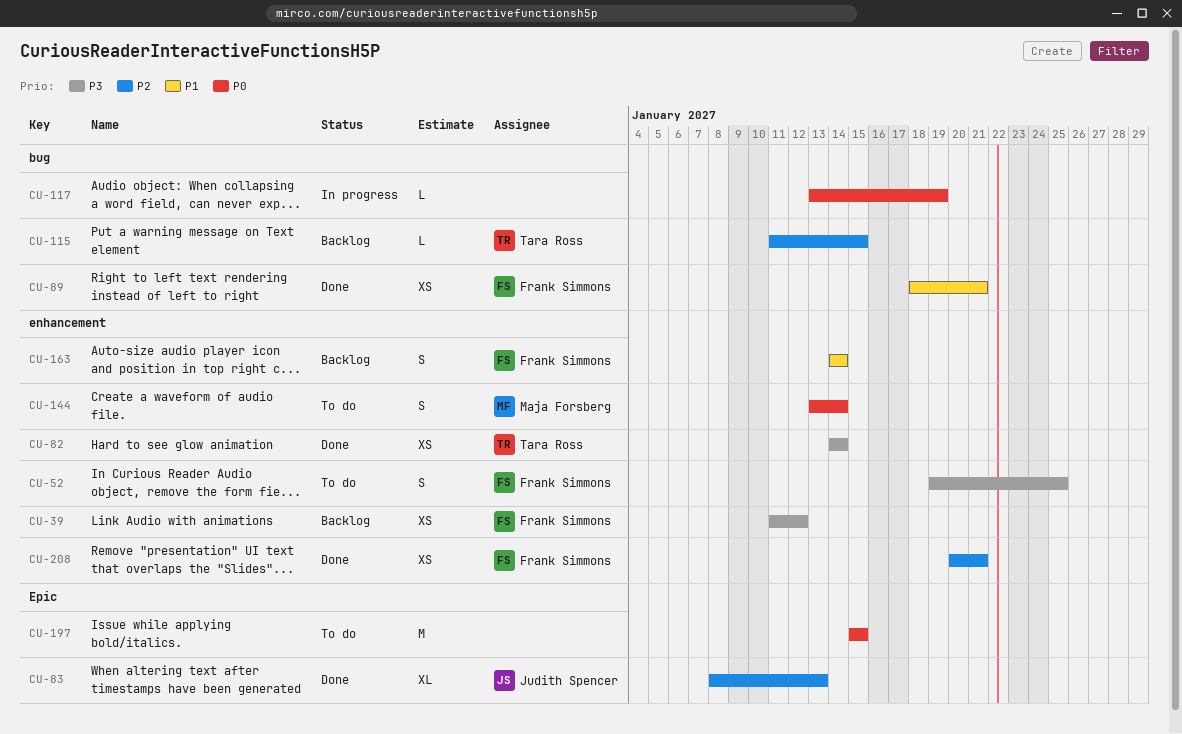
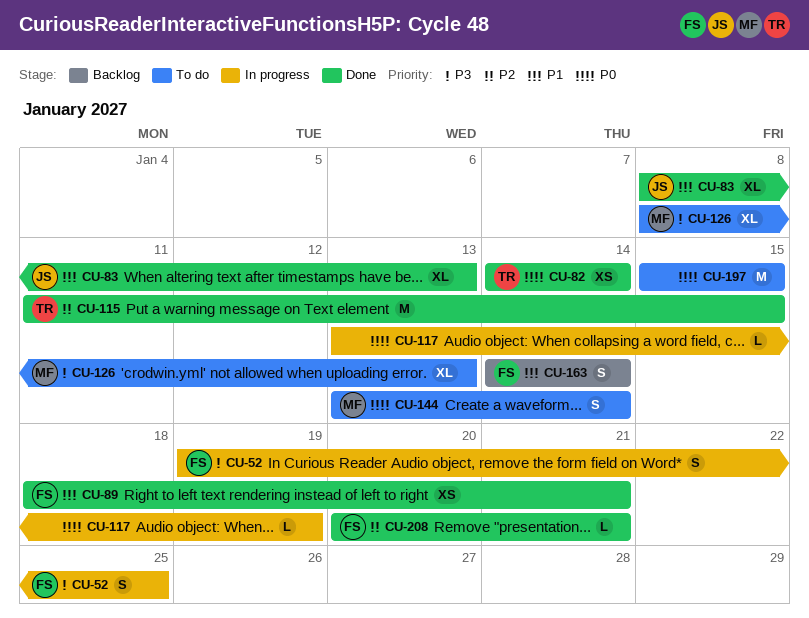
CU-39: present -> none
CU-52, status: To do -> In progress
CU-82, priority: P3 -> P0
CU-83, priority: P2 -> P1
CU-115, status: Backlog -> Done
CU-115, estimate: L -> M
CU-126: none -> present
CU-208, estimate: XS -> L

